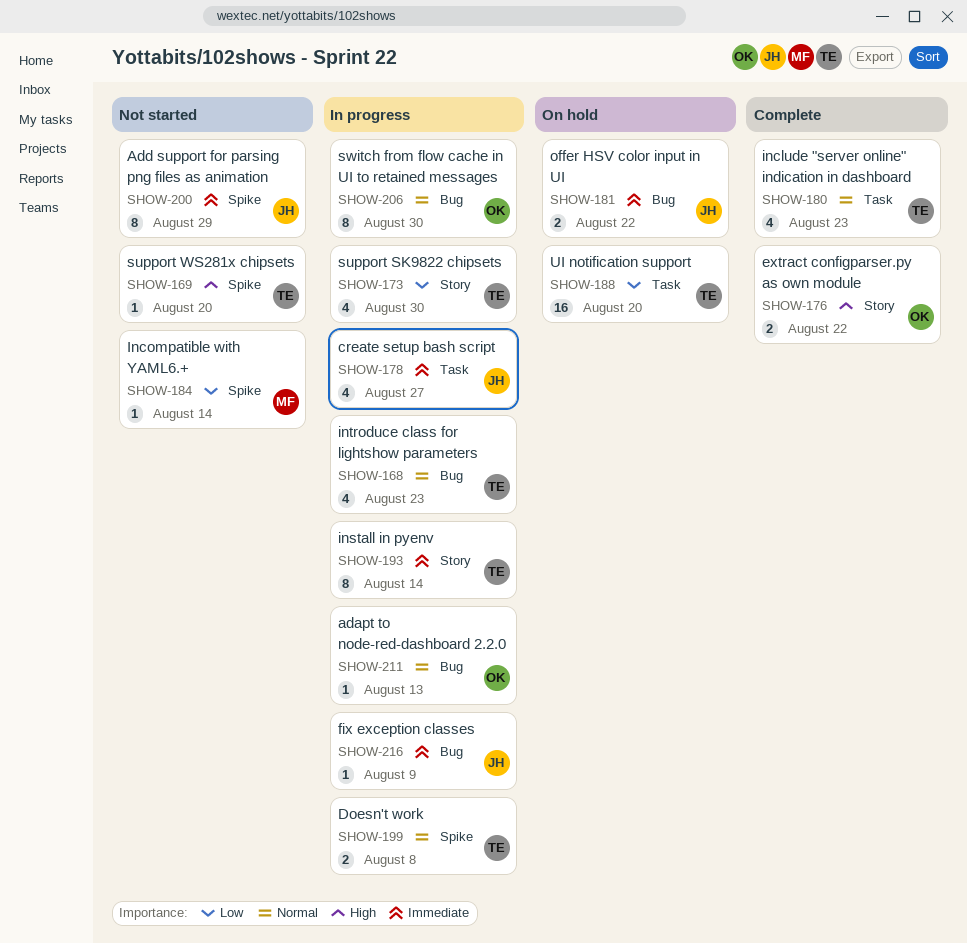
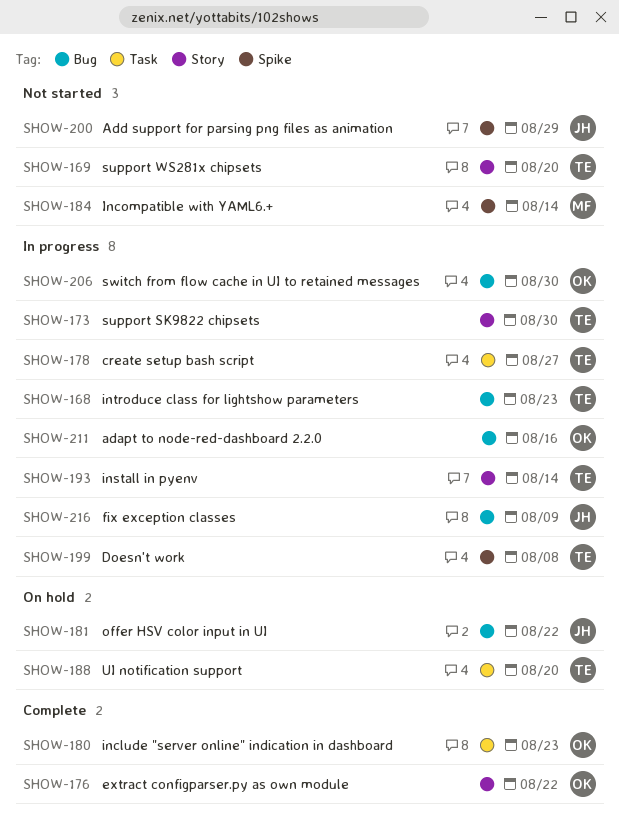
SHOW-169, label: Spike -> Story
SHOW-178, owner: JH -> TE
SHOW-180, owner: TE -> OK
SHOW-211, due: Aug 13 -> Aug 16

